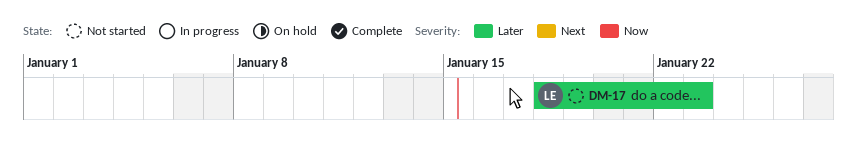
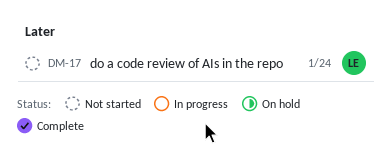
DM-17, due: Jan 23 -> Jan 24

